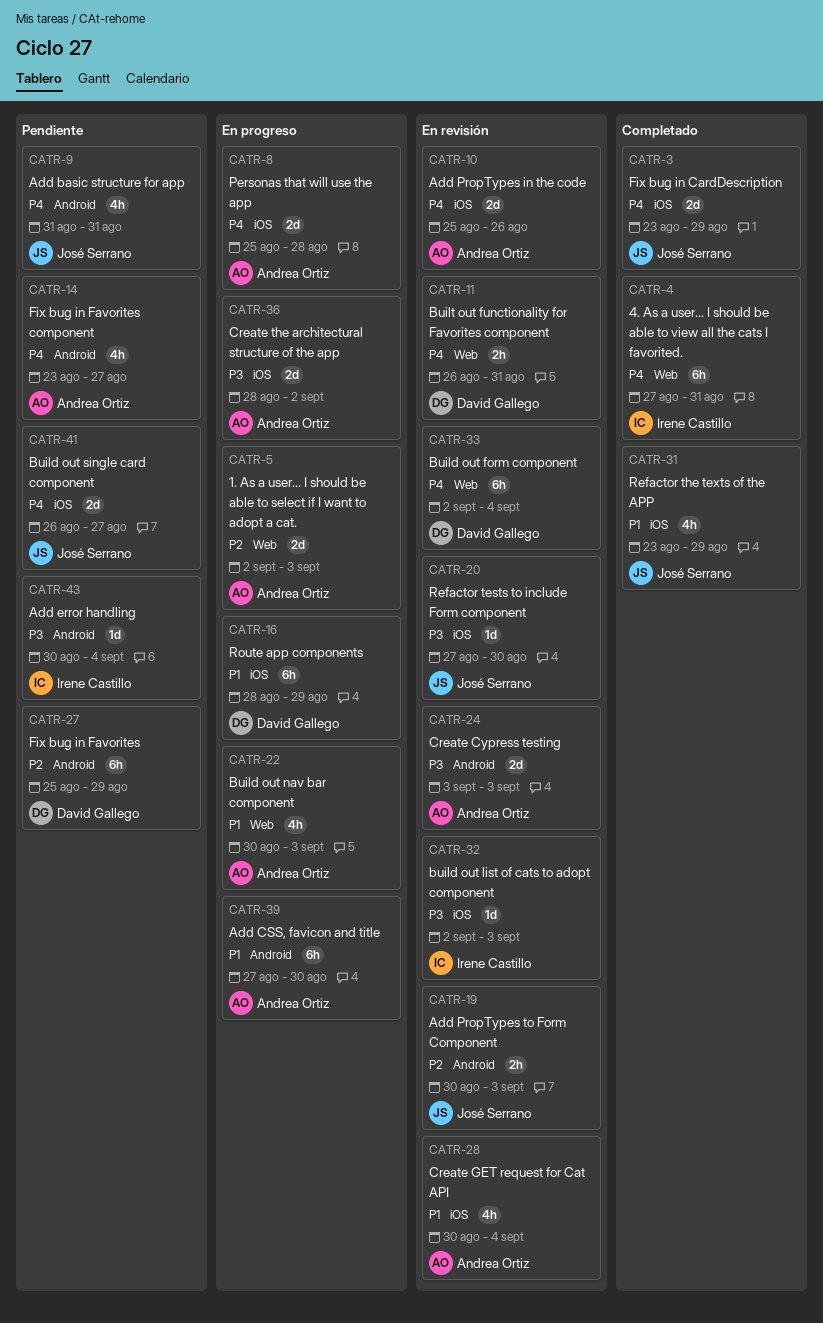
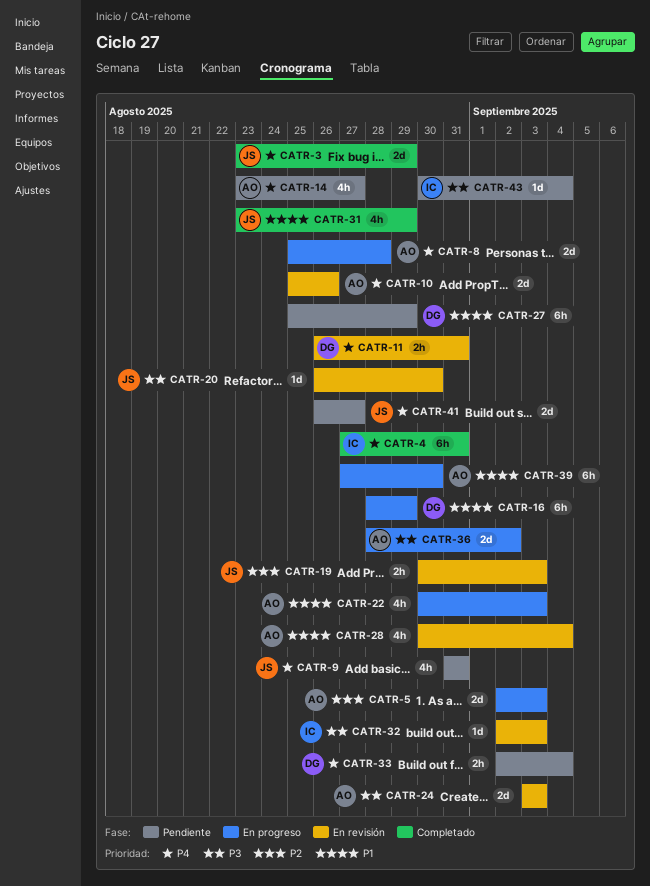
CATR-20, start: Aug 27 -> Aug 26
CATR-27, priority: P2 -> P1
CATR-33, status: En revisión -> Pendiente
CATR-33, estimate: 6h -> 2h

